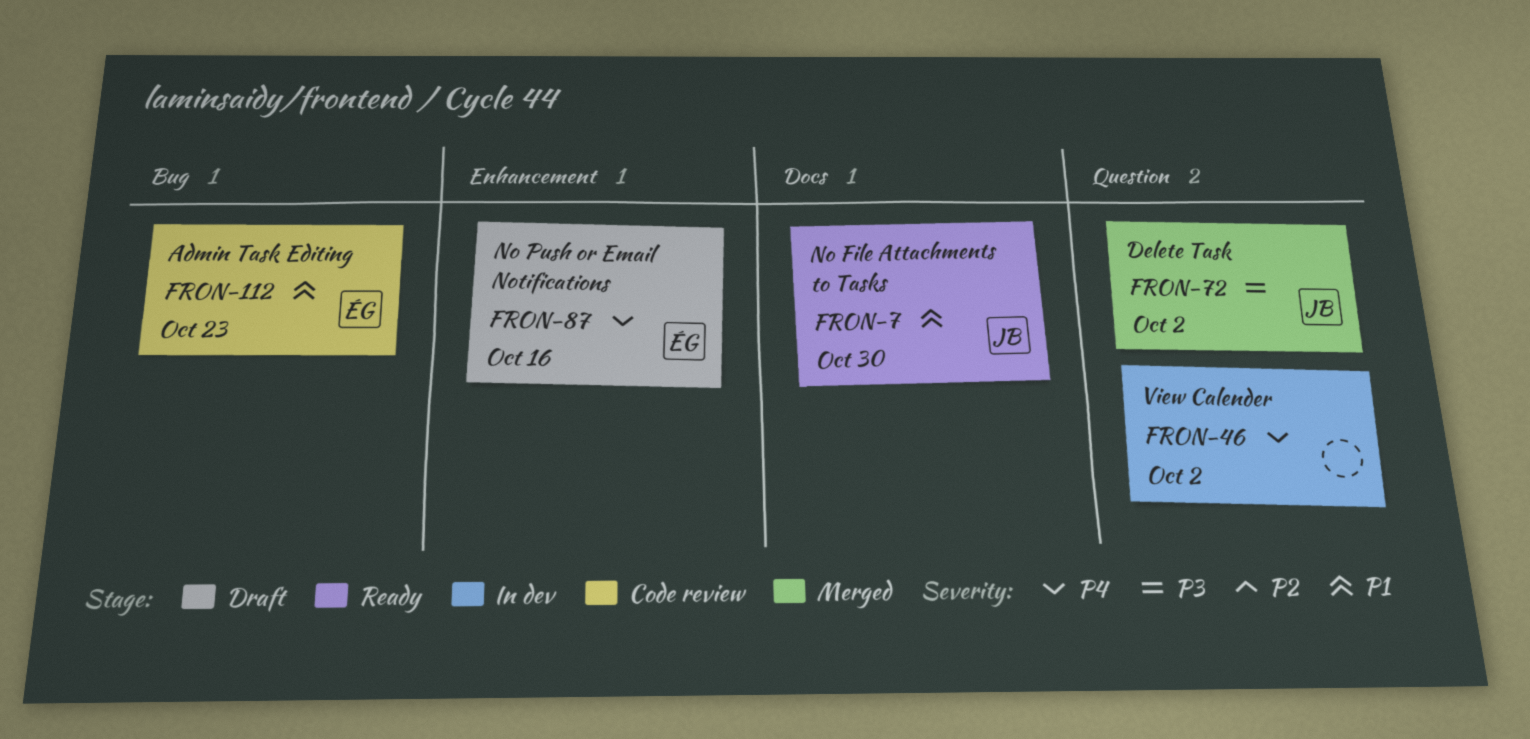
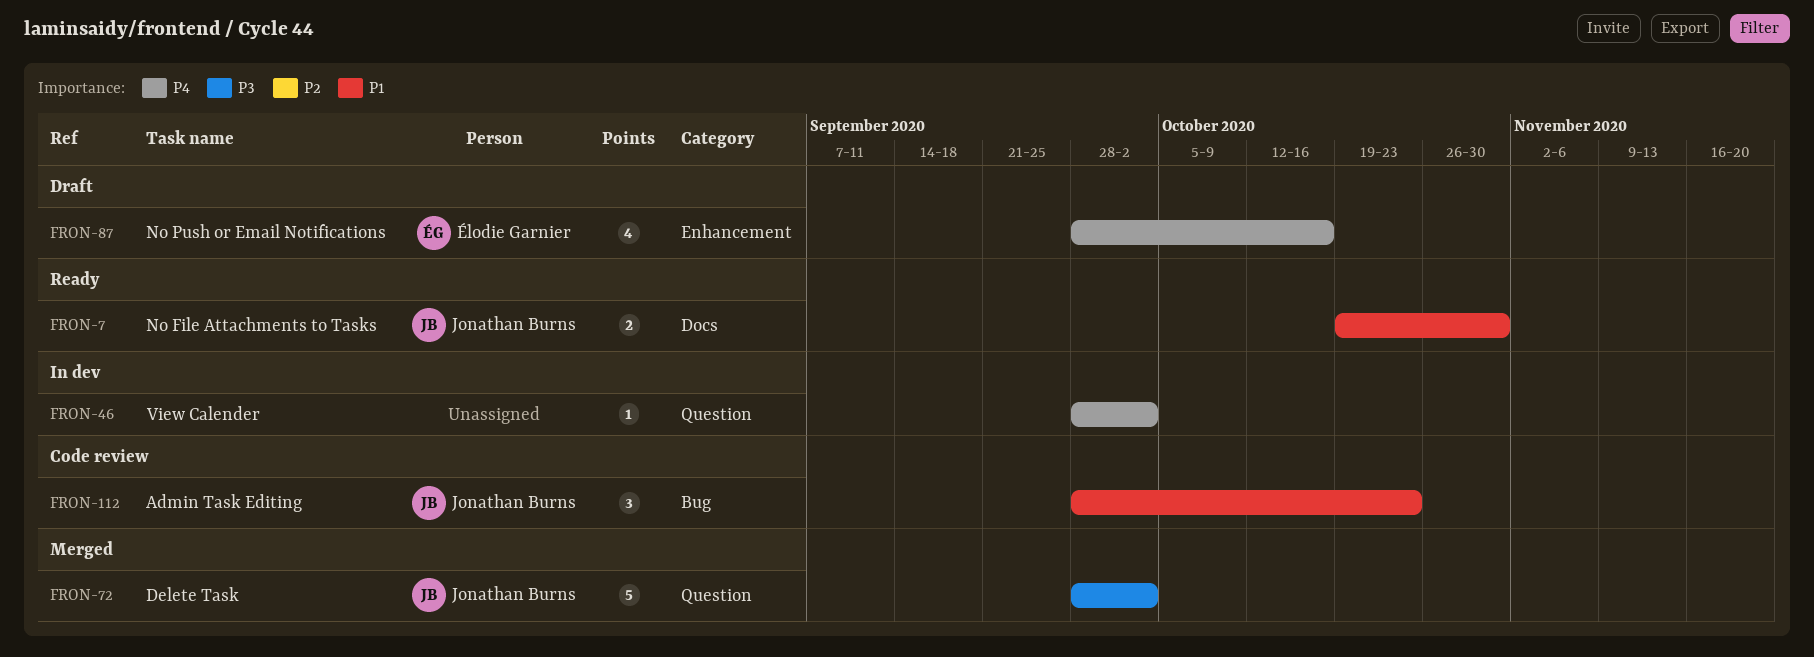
FRON-112, owner: Élodie Garnier -> Jonathan Burns

